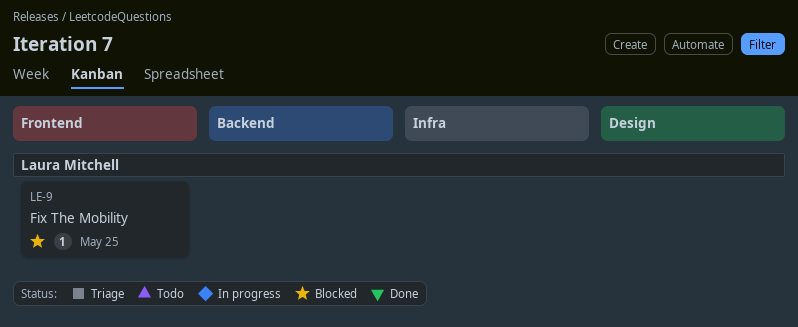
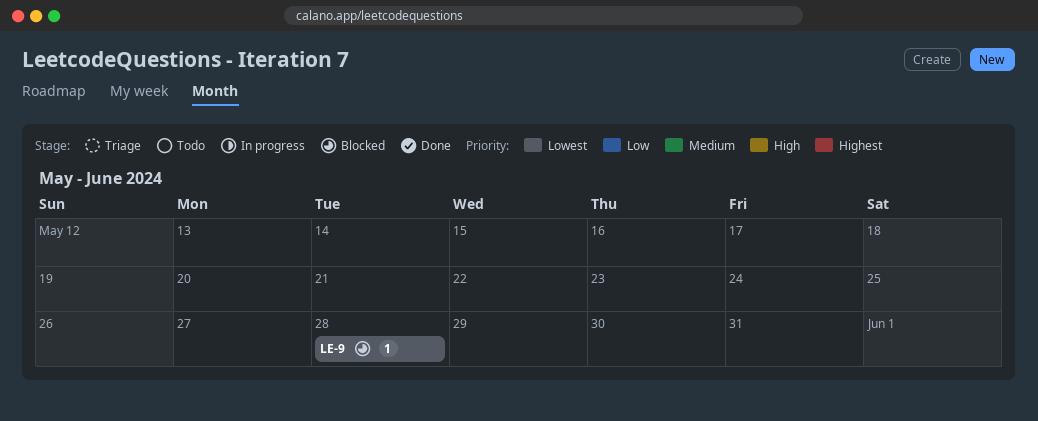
LE-9, due: May 25 -> May 28

